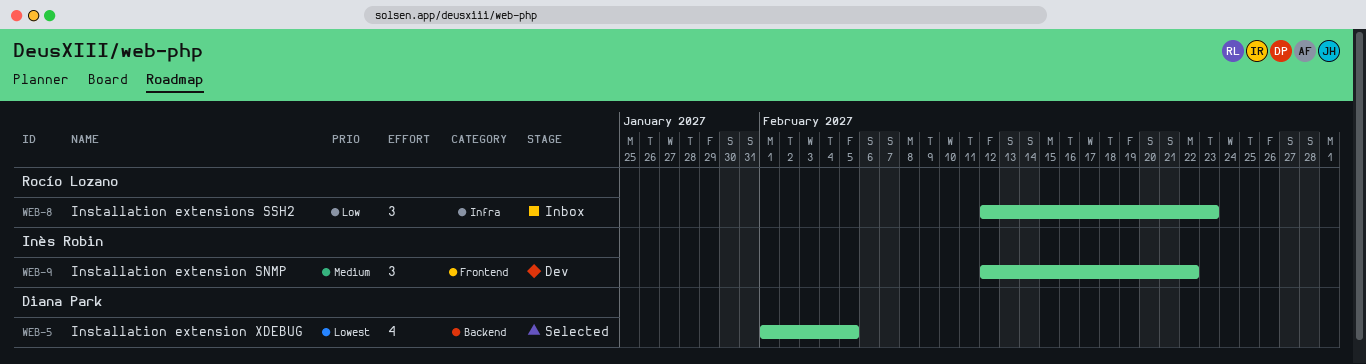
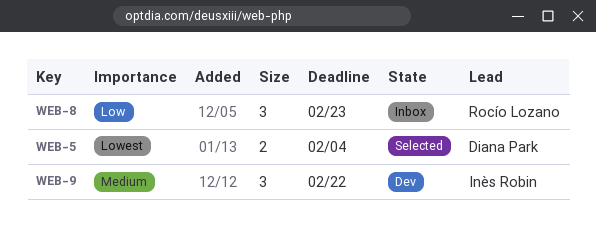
WEB-5, estimate: 4 -> 2
WEB-5, due: Feb 5 -> Feb 4

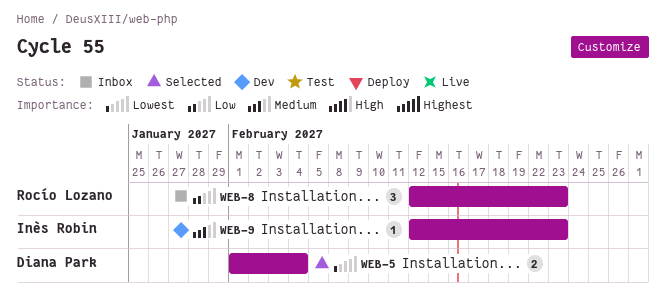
WEB-9, estimate: 3 -> 1
WEB-9, due: Feb 22 -> Feb 23

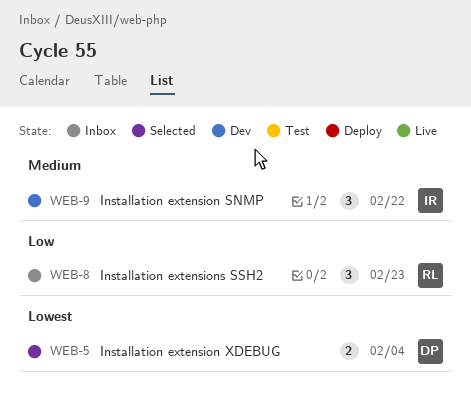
WEB-9, estimate: 1 -> 3
WEB-9, due: Feb 23 -> Feb 22

